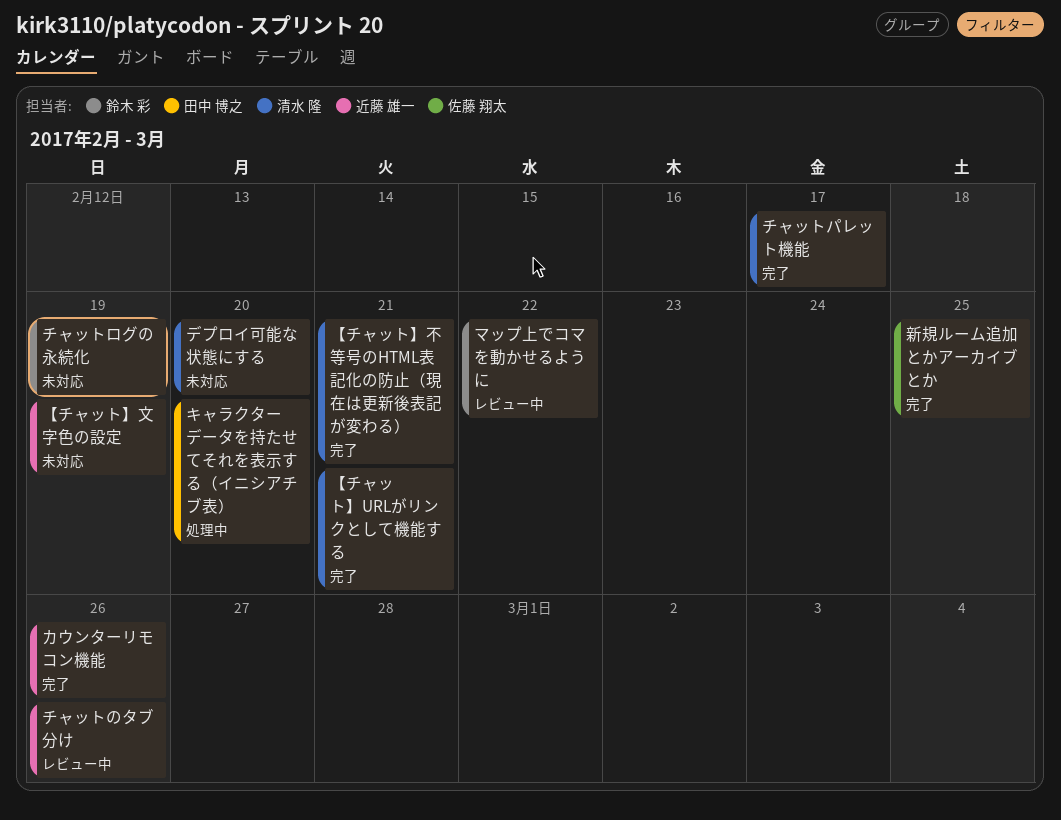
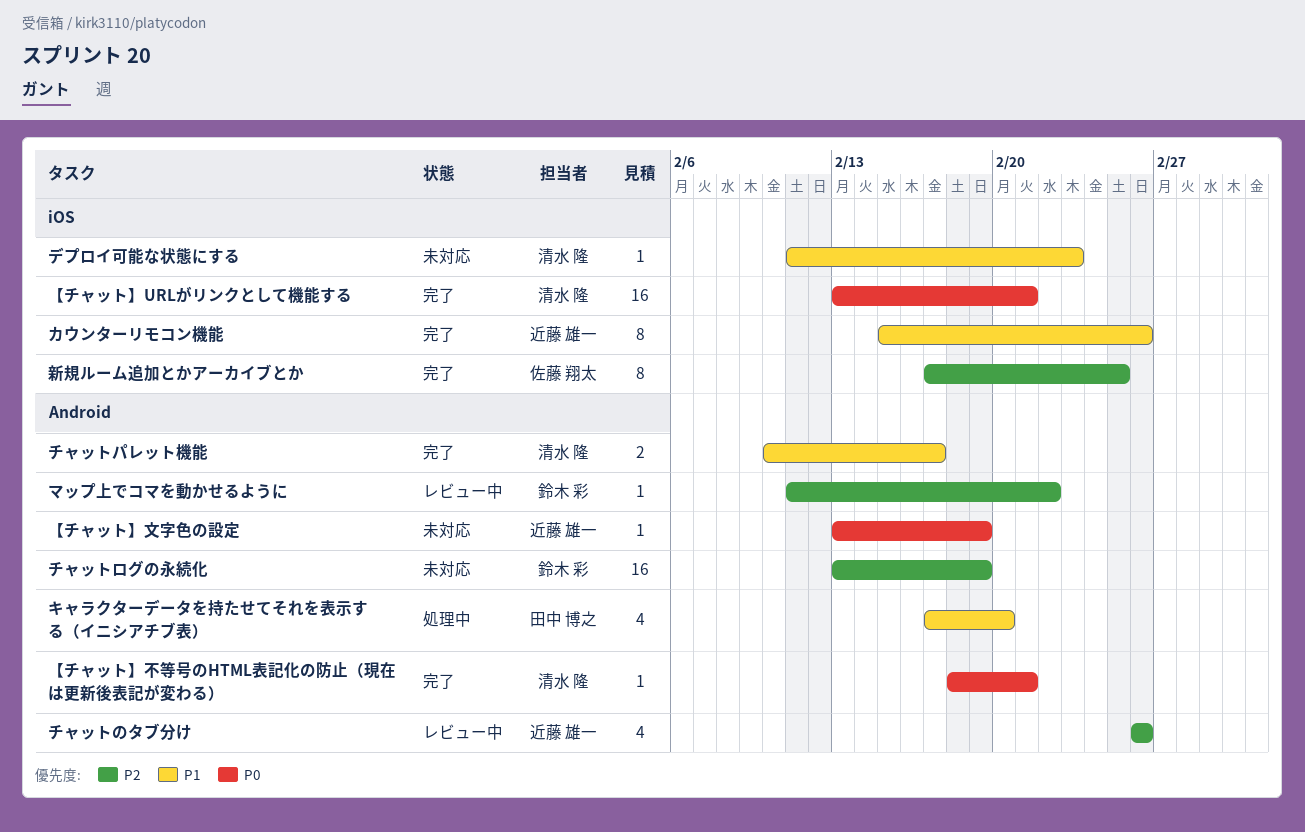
デプロイ可能な状態にする, due: Feb 20 -> Feb 23

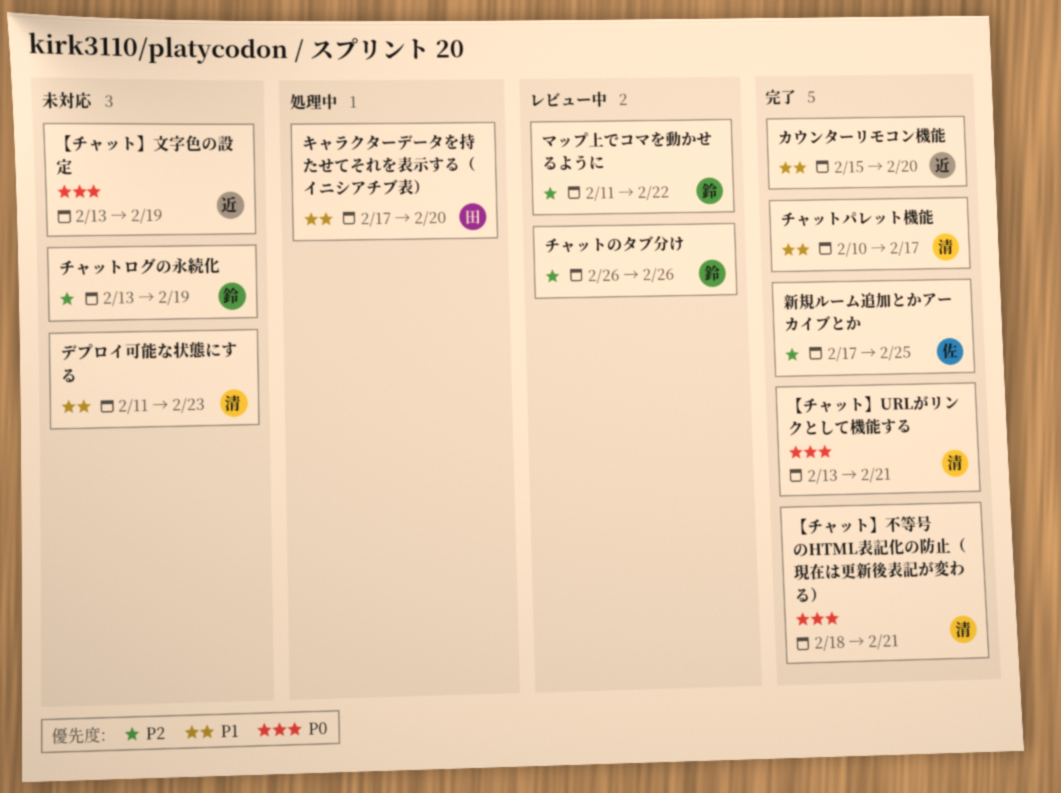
カウンターリモコン機能, due: Feb 26 -> Feb 20
チャットのタブ分け, owner: 近藤 雄一 -> 鈴木 彩

